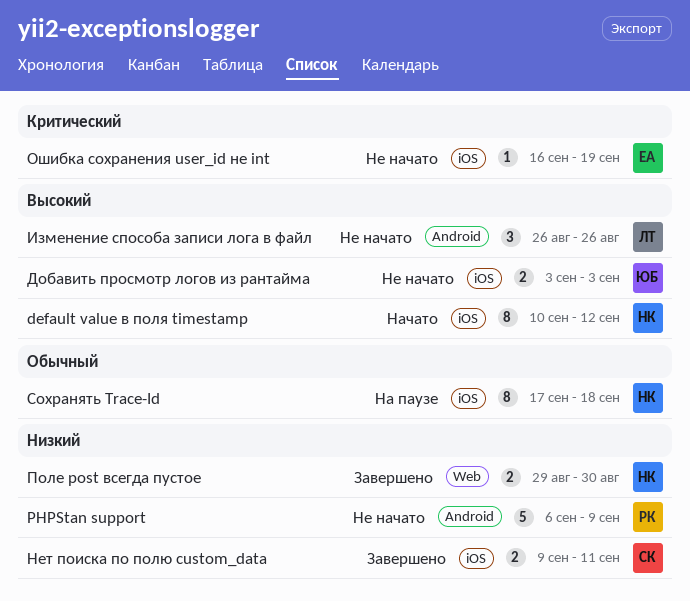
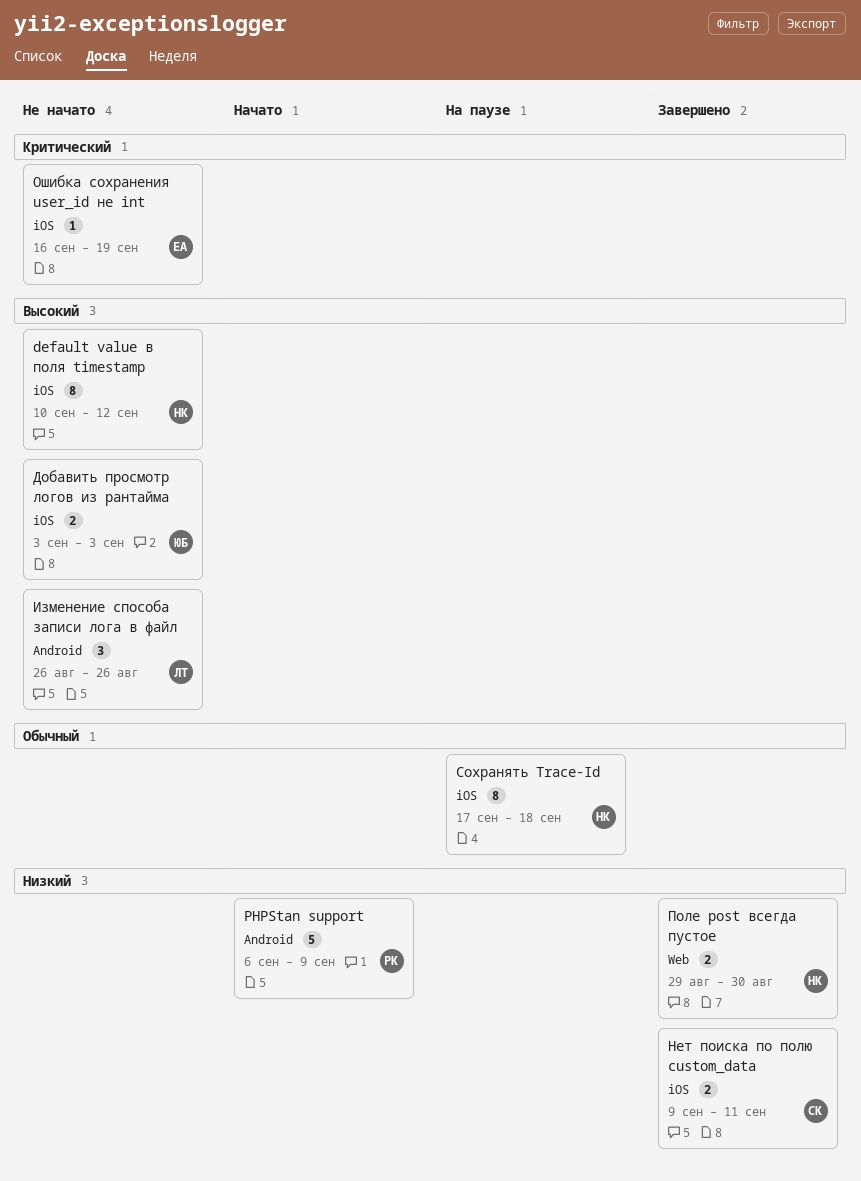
default value в поля timestamp, status: Начато -> Не начато
PHPStan support, status: Не начато -> Начато

